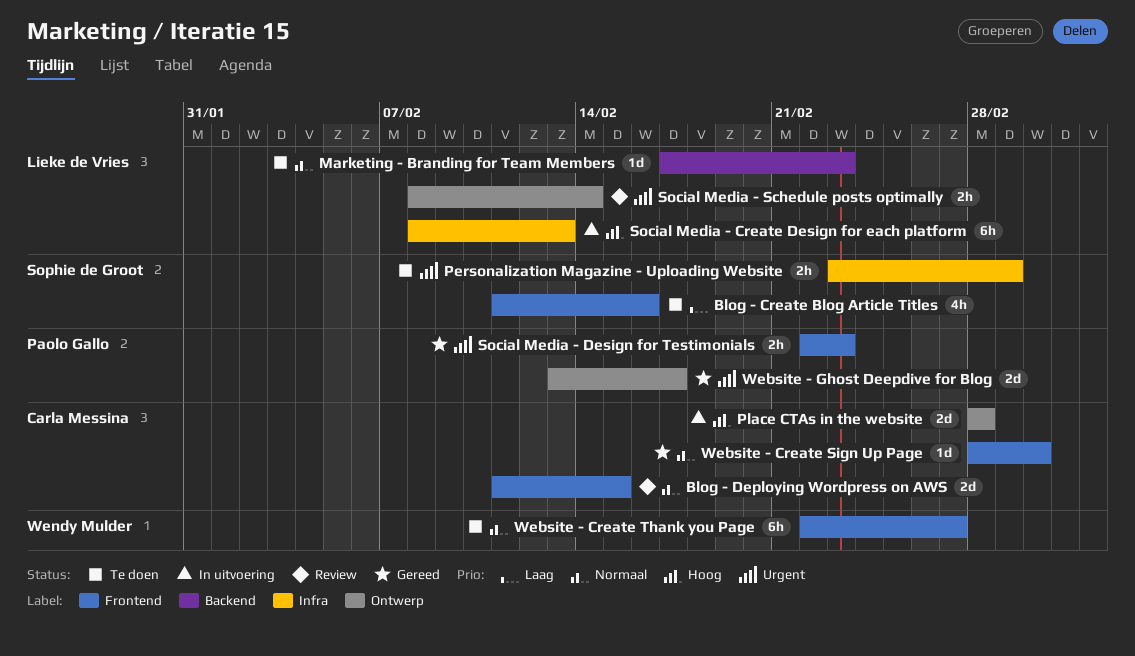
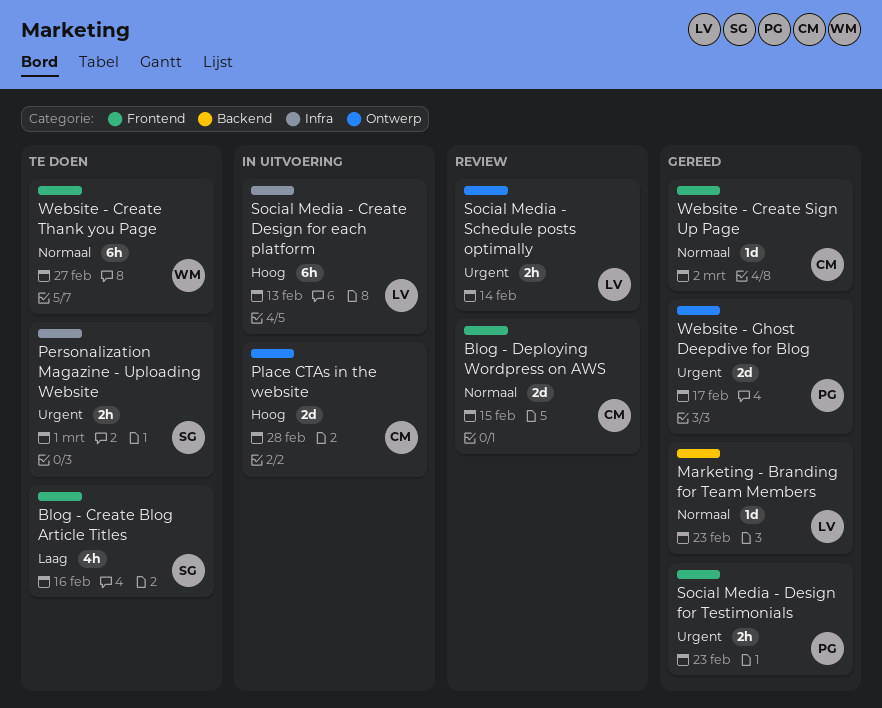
Marketing - Branding for Team Members, status: Te doen -> Gereed

